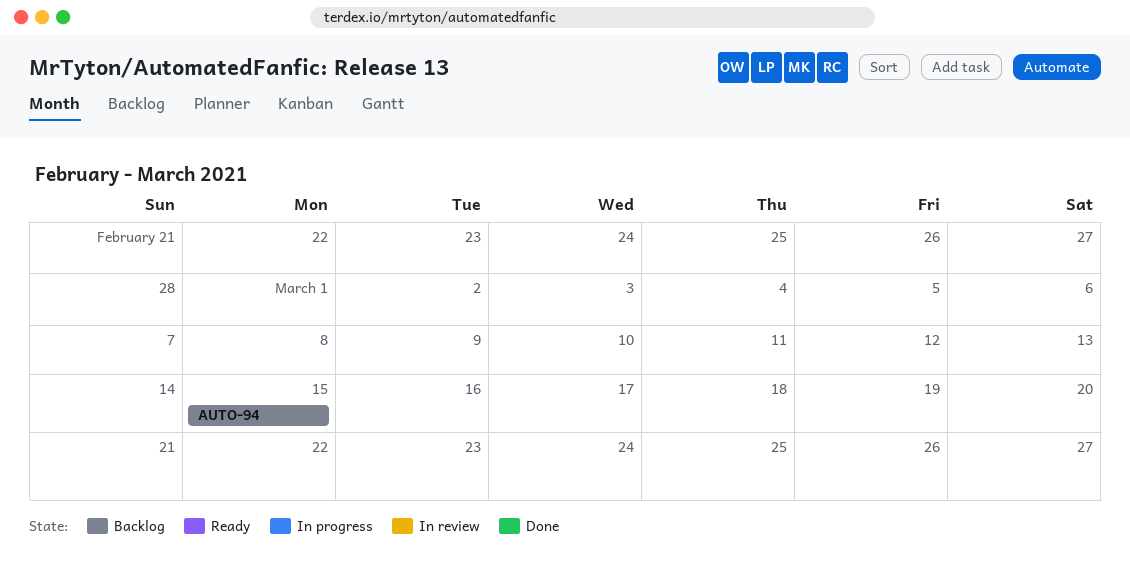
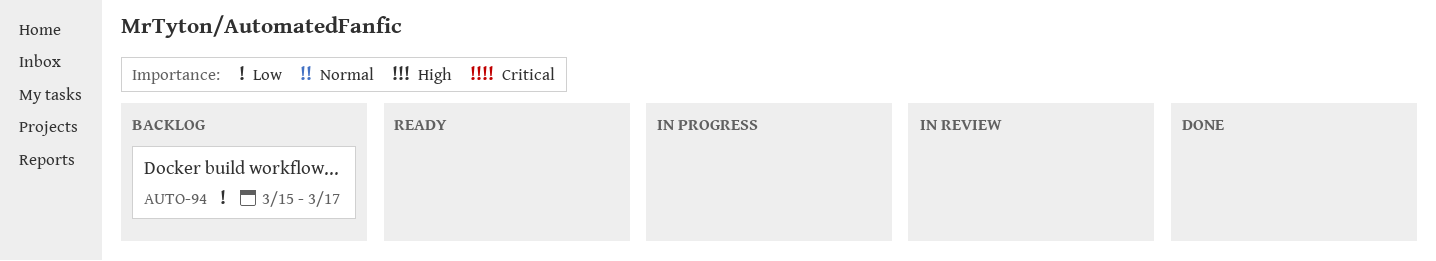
AUTO-94, due: Mar 15 -> Mar 17

